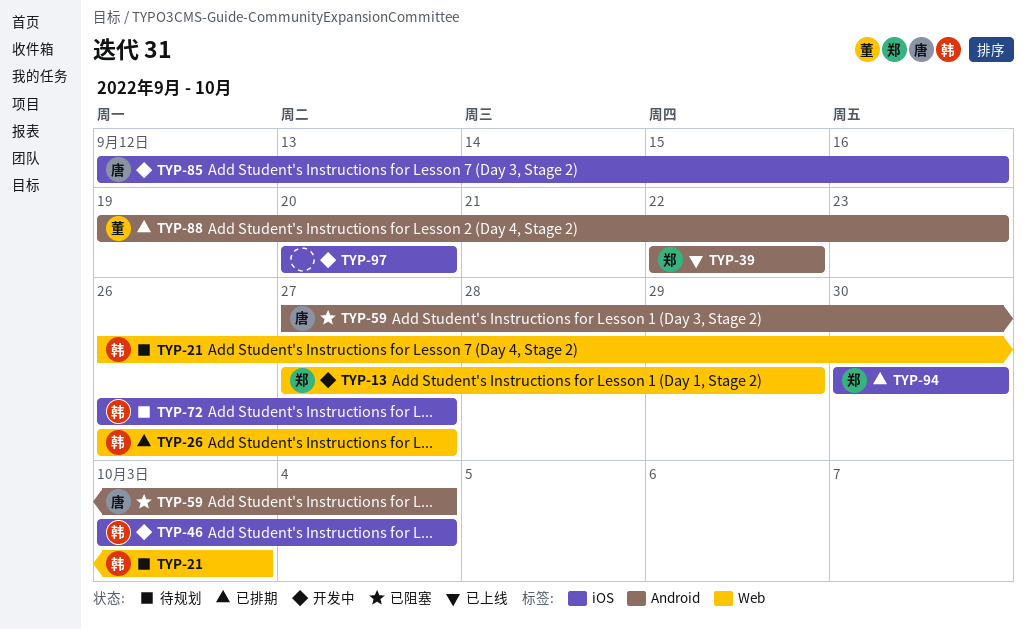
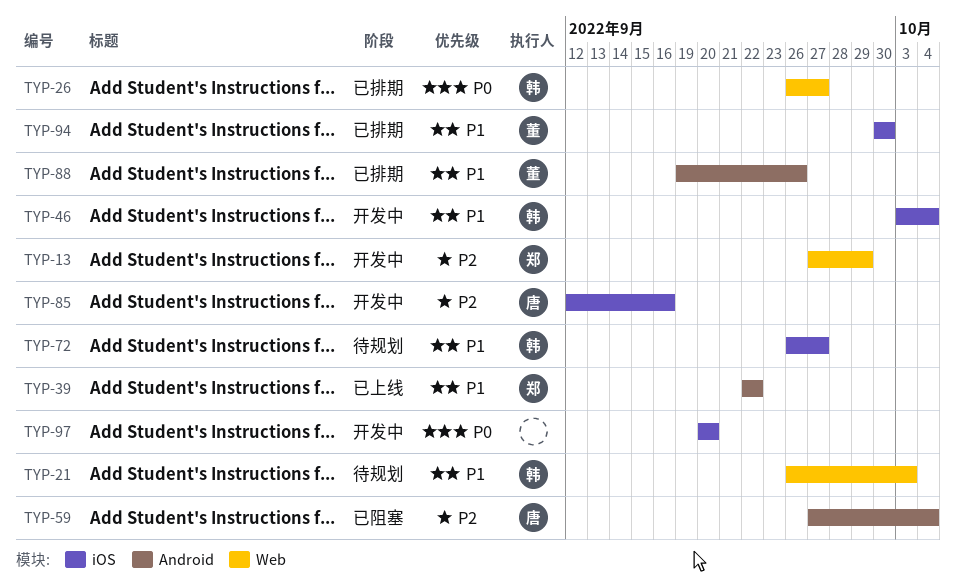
TYP-88, due: Sep 23 -> Sep 26
TYP-94, owner: 郑 -> 董

